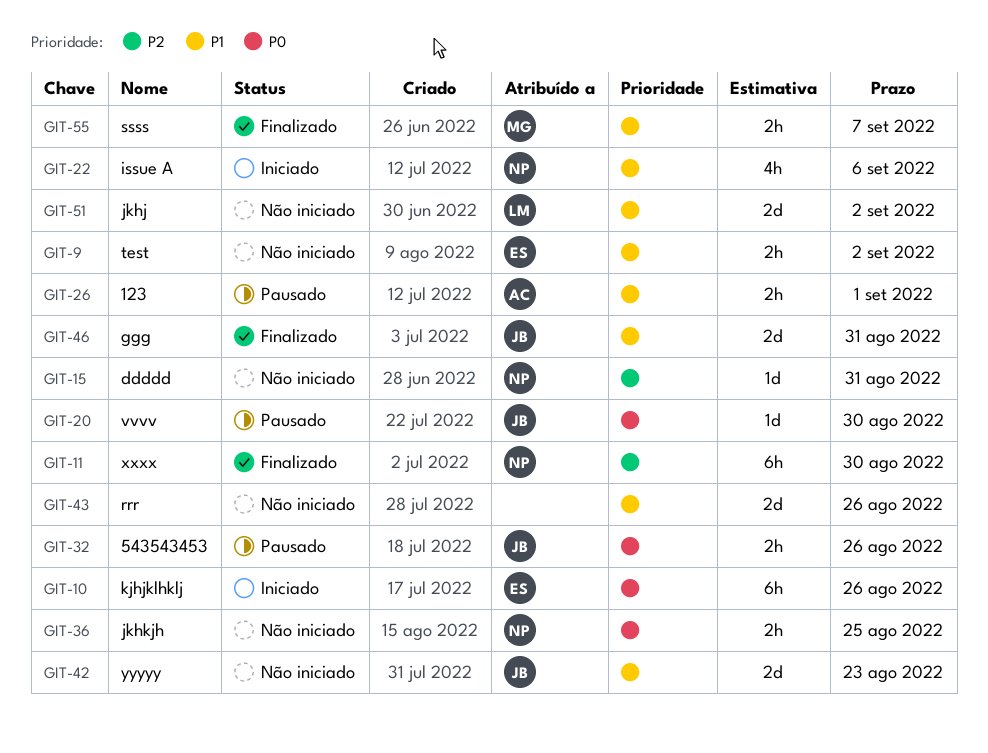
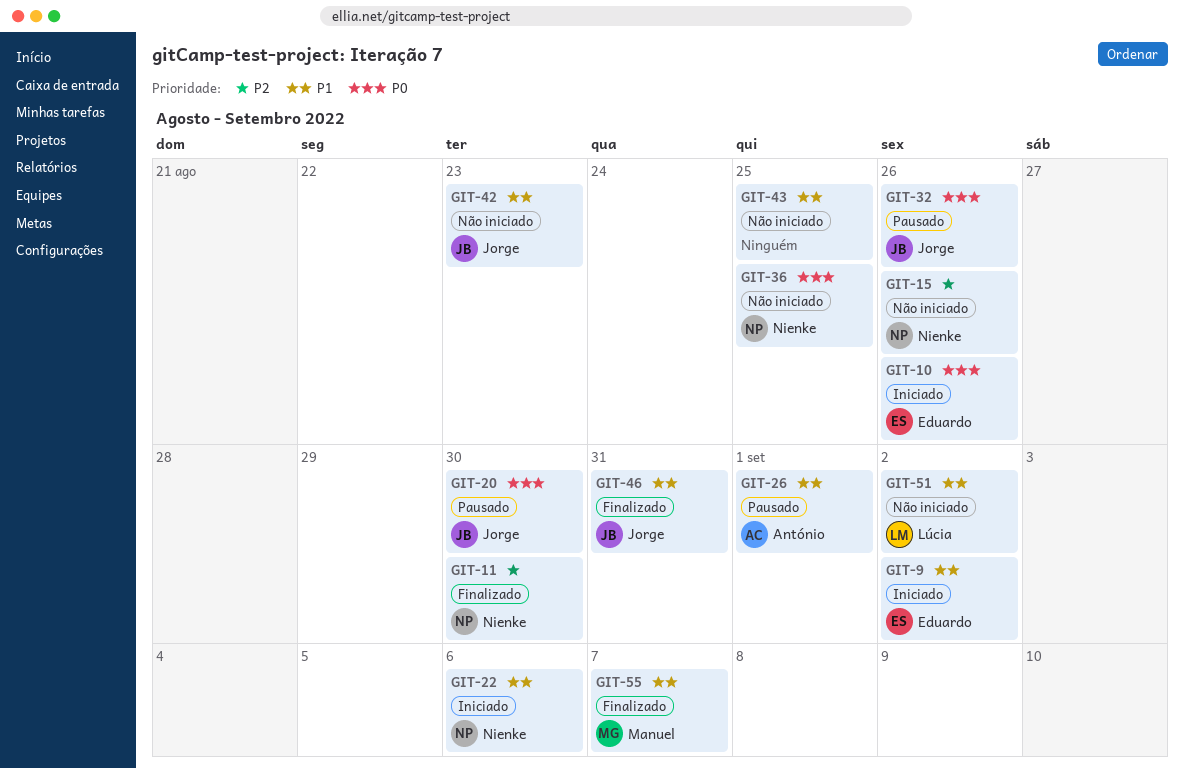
GIT-9, status: Não iniciado -> Iniciado
GIT-15, due: Aug 31 -> Aug 26
GIT-43, due: Aug 26 -> Aug 25

